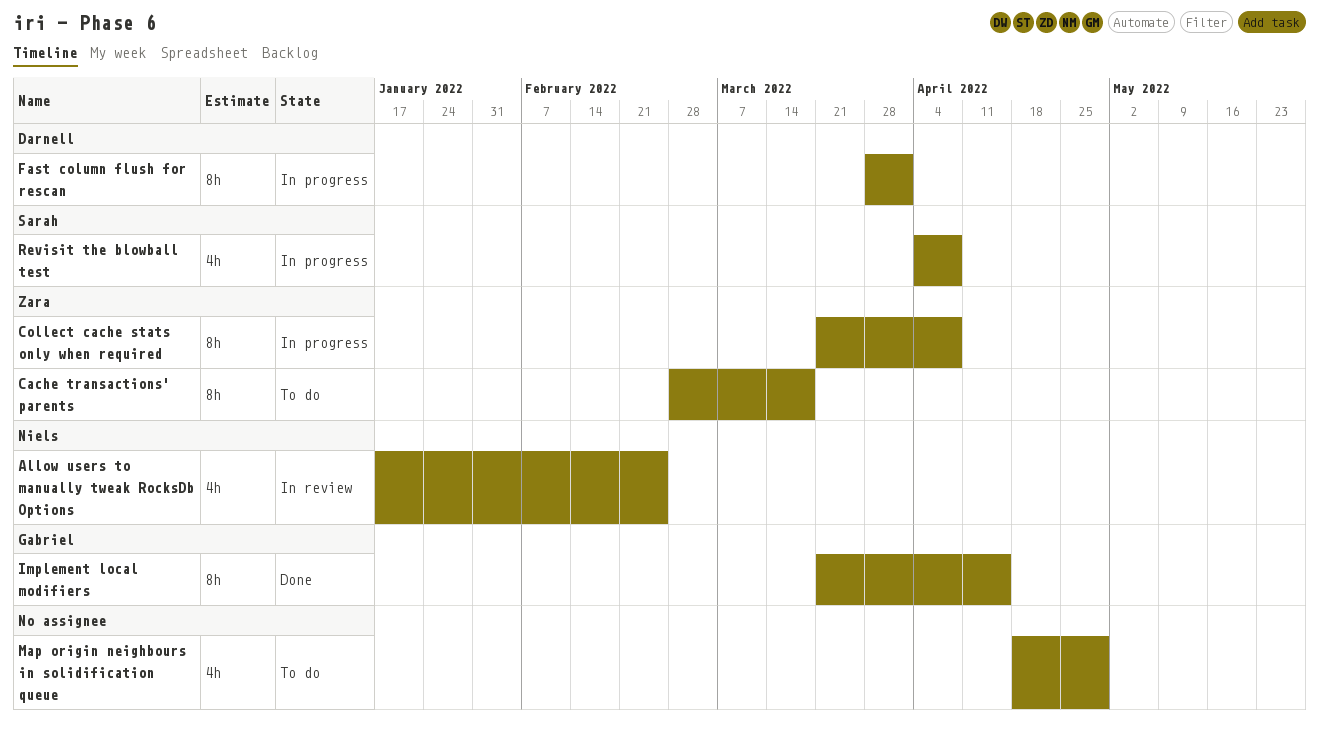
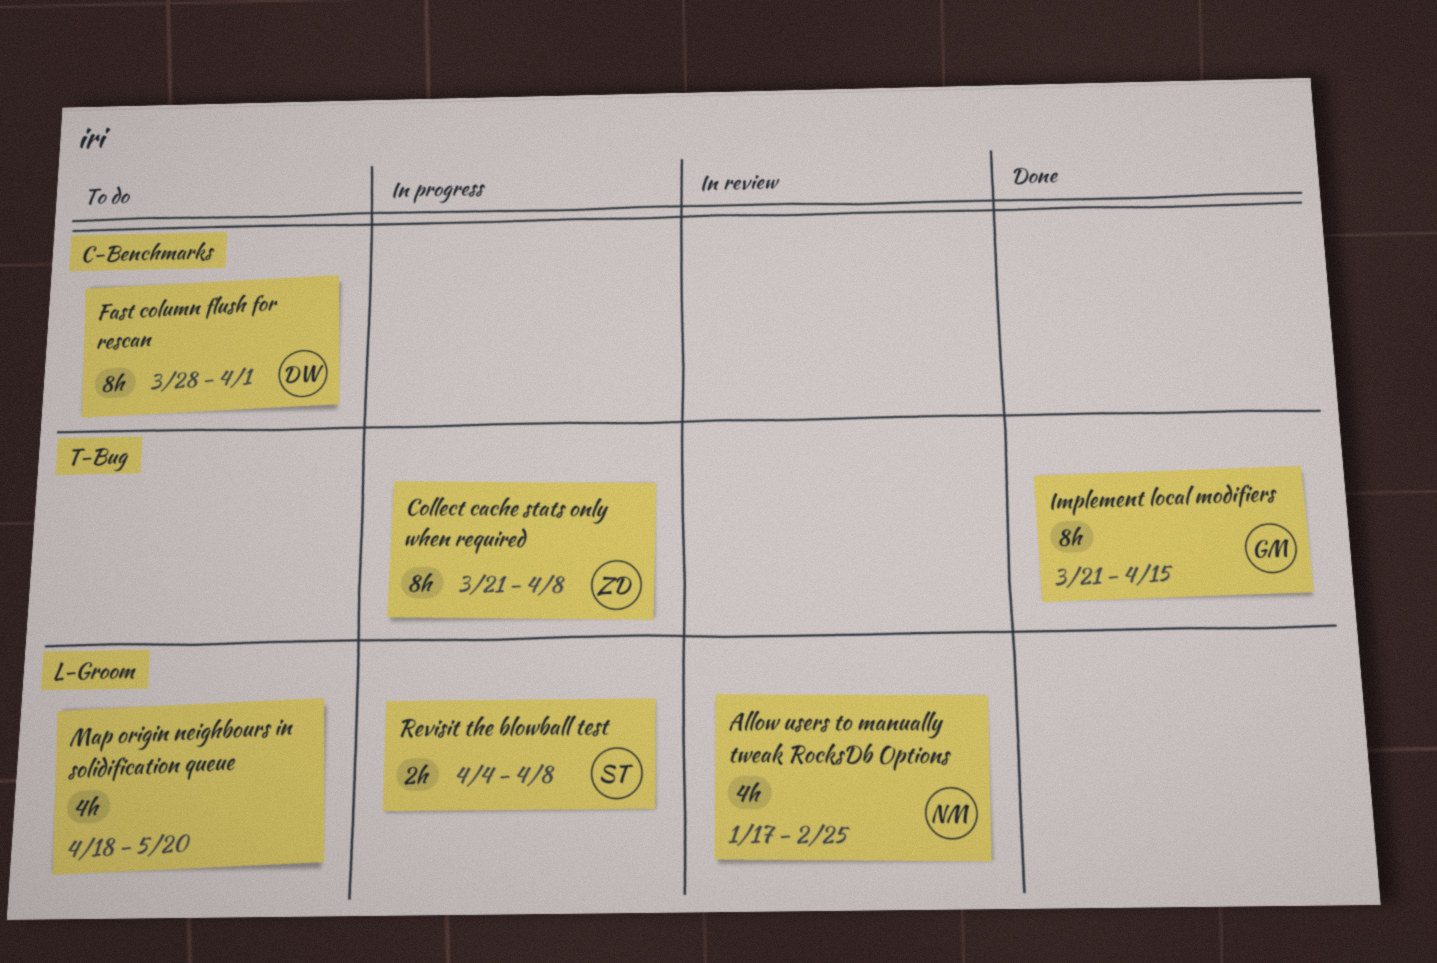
Cache transactions' parents: present -> none
Fast column flush for rescan, status: In progress -> To do
Map origin neighbours in solidification queue, due: Apr 29 -> May 20
Revisit the blowball test, estimate: 4h -> 2h

